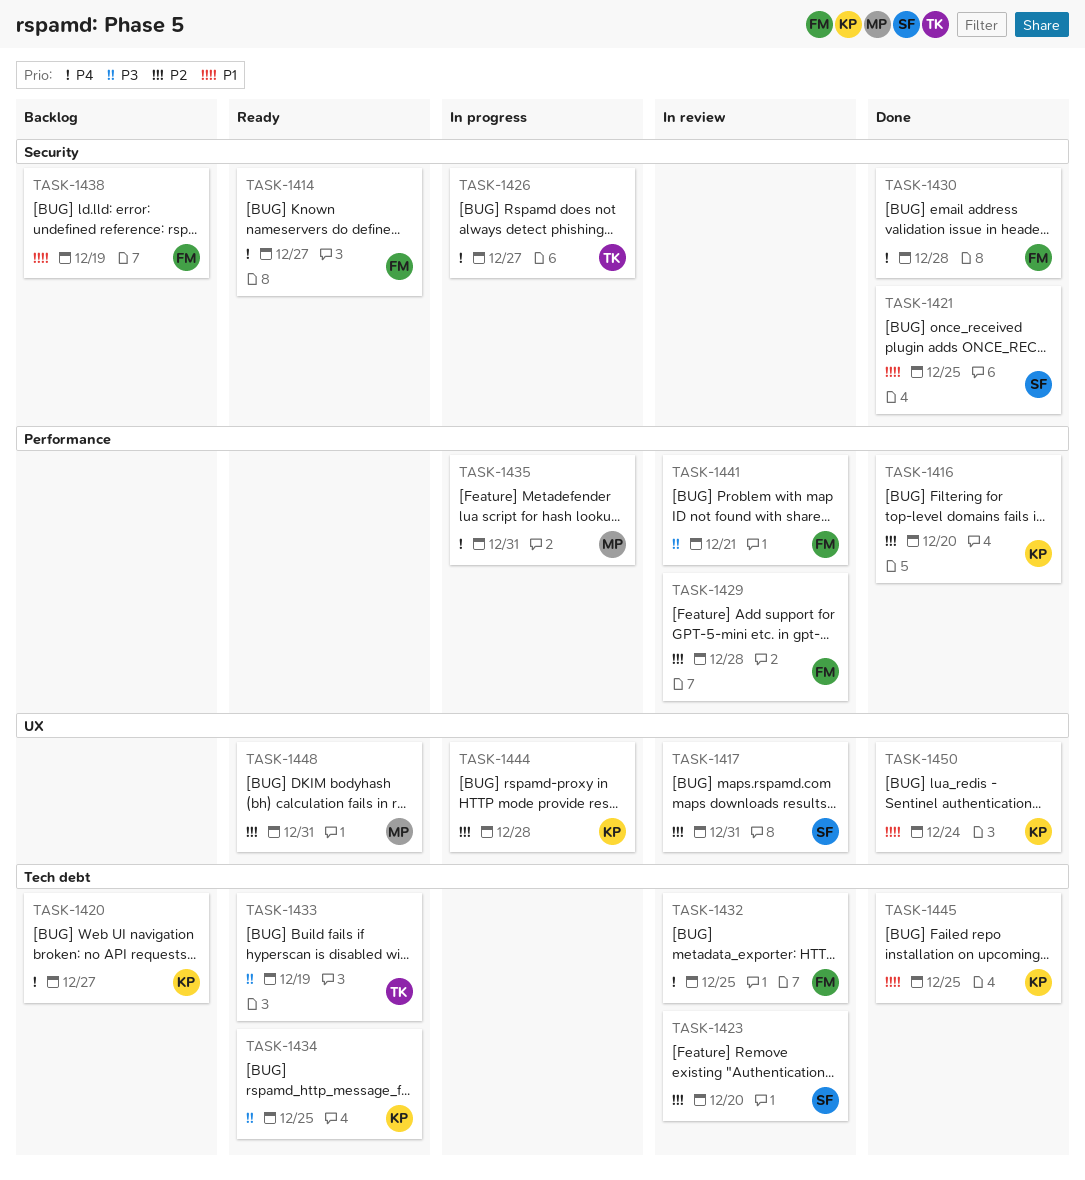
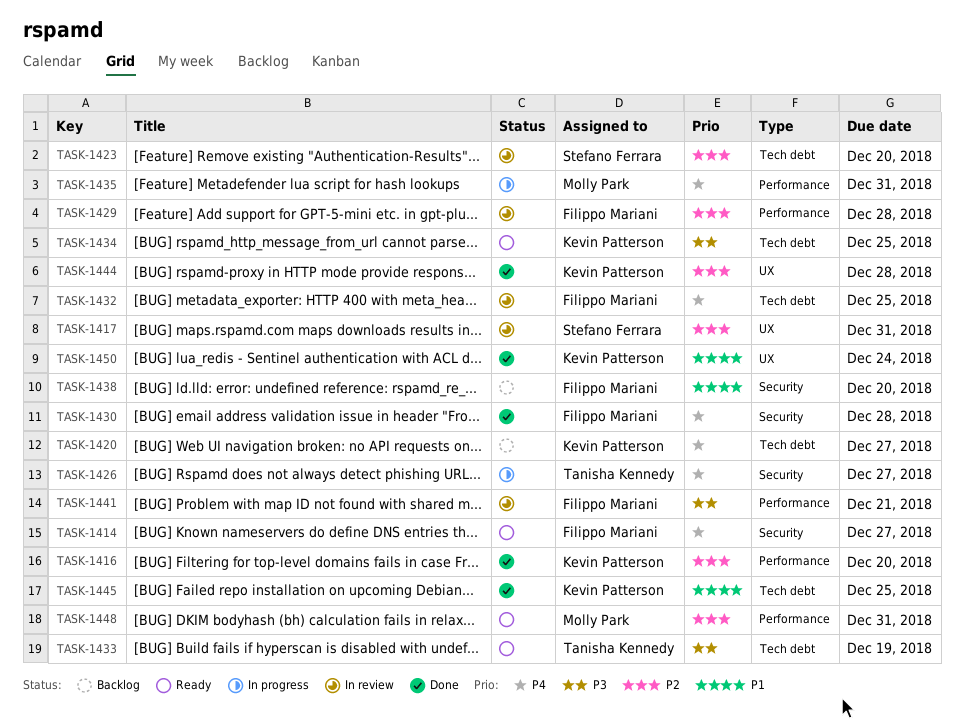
TASK-1421: present -> none
TASK-1438, due: Dec 19 -> Dec 20
TASK-1444, status: In progress -> Done
TASK-1448, label: UX -> Performance

